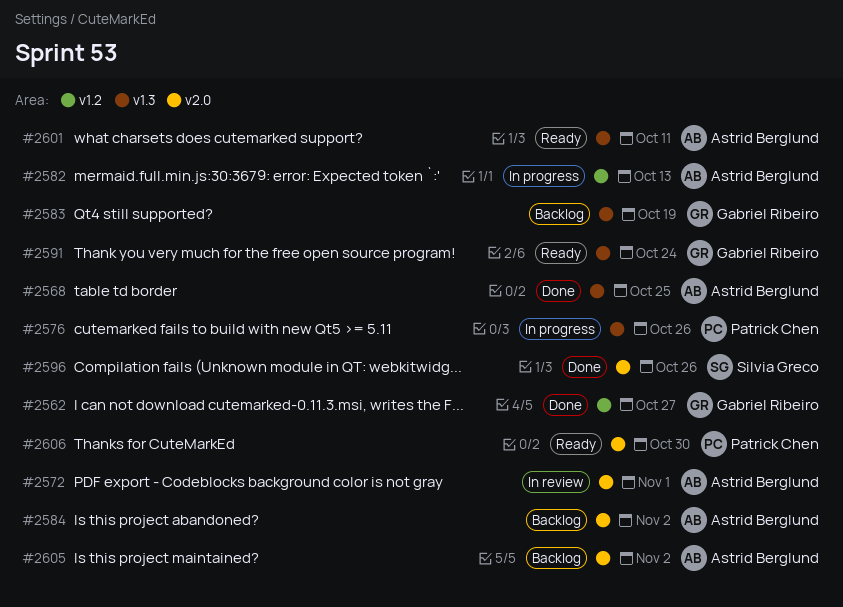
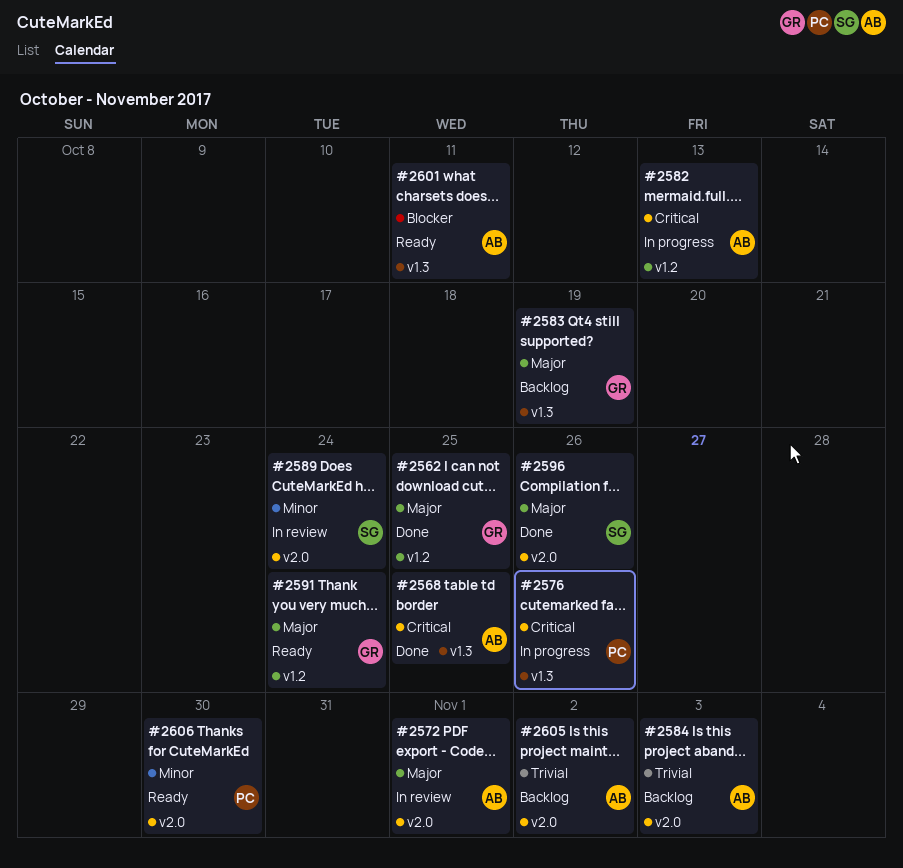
#2562, due: Oct 27 -> Oct 25
#2584, due: Nov 2 -> Nov 3
#2589: none -> present
#2591, label: v1.3 -> v1.2

